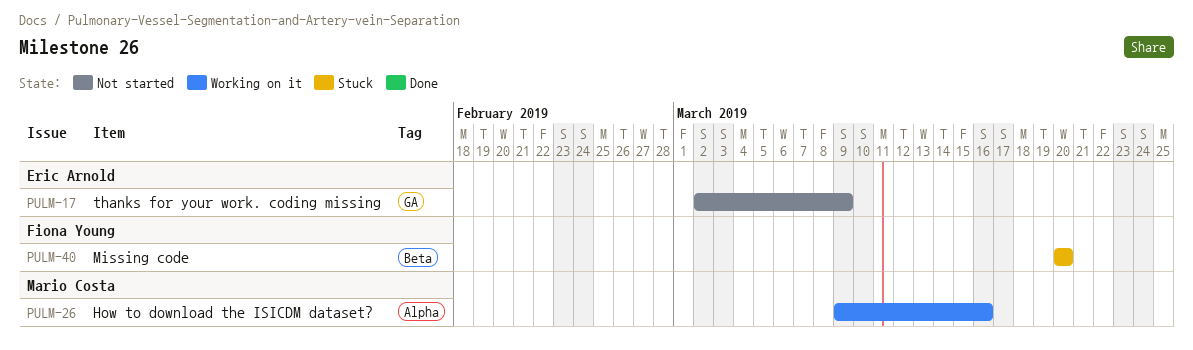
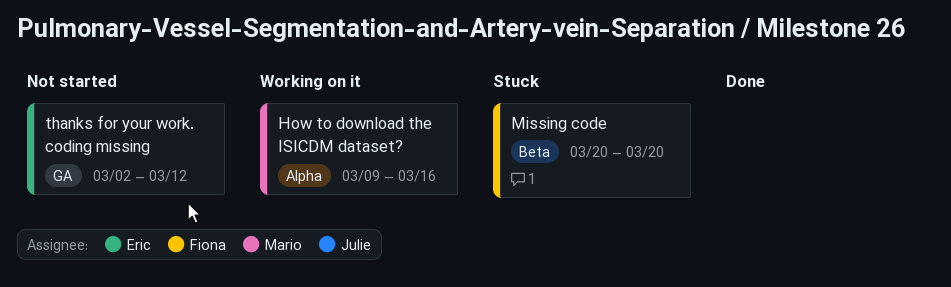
thanks for your work. coding missing, due: Mar 9 -> Mar 12

